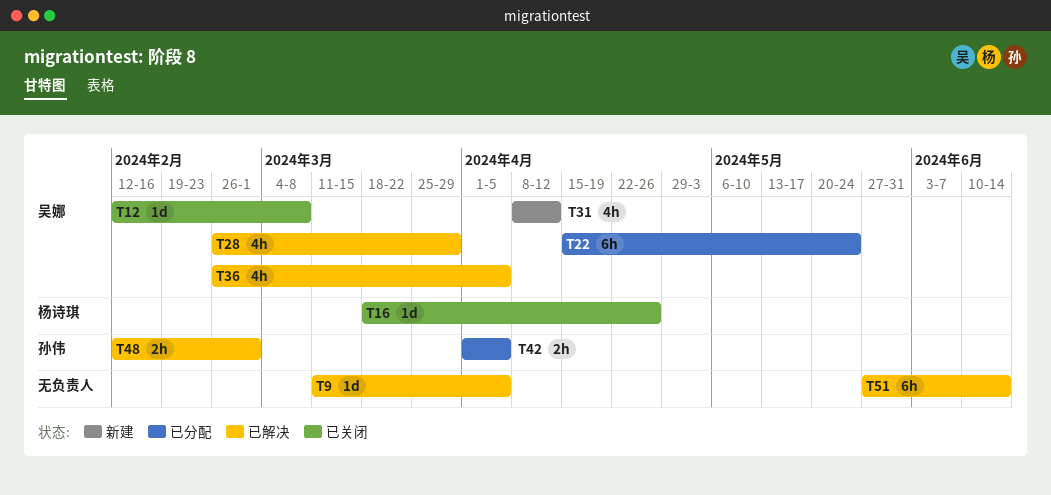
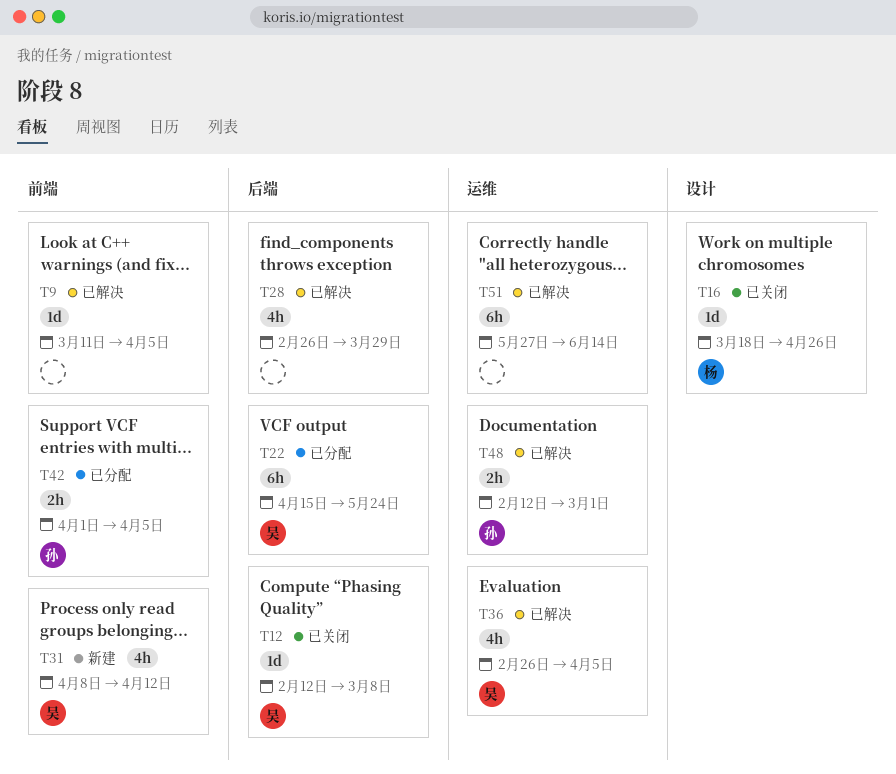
T28, owner: 吴娜 -> none

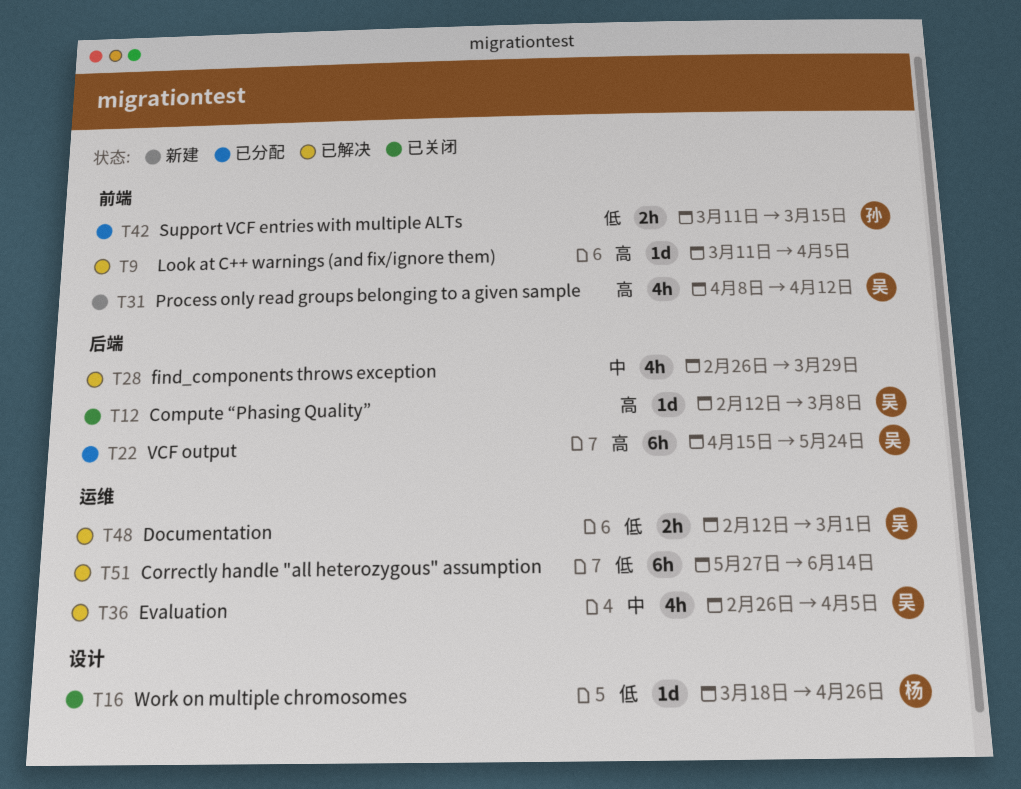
T42, start: Apr 1 -> Mar 11
T42, due: Apr 5 -> Mar 15
T48, owner: 孙 -> 吴

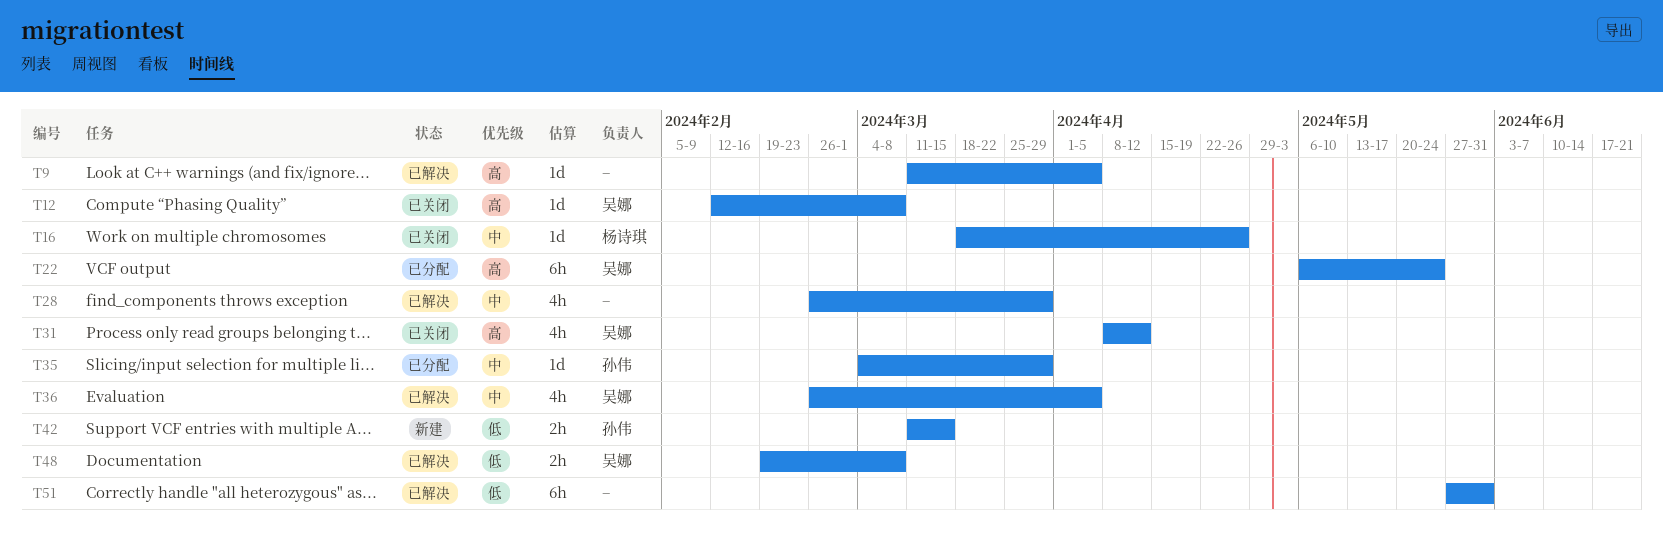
T16, priority: 低 -> 中
T22, start: Apr 15 -> May 6
T31, status: 新建 -> 已关闭
T35: none -> present
T42, status: 已分配 -> 新建
T48, start: Feb 12 -> Feb 19
T48, due: Mar 1 -> Mar 8
T51, due: Jun 14 -> May 31

